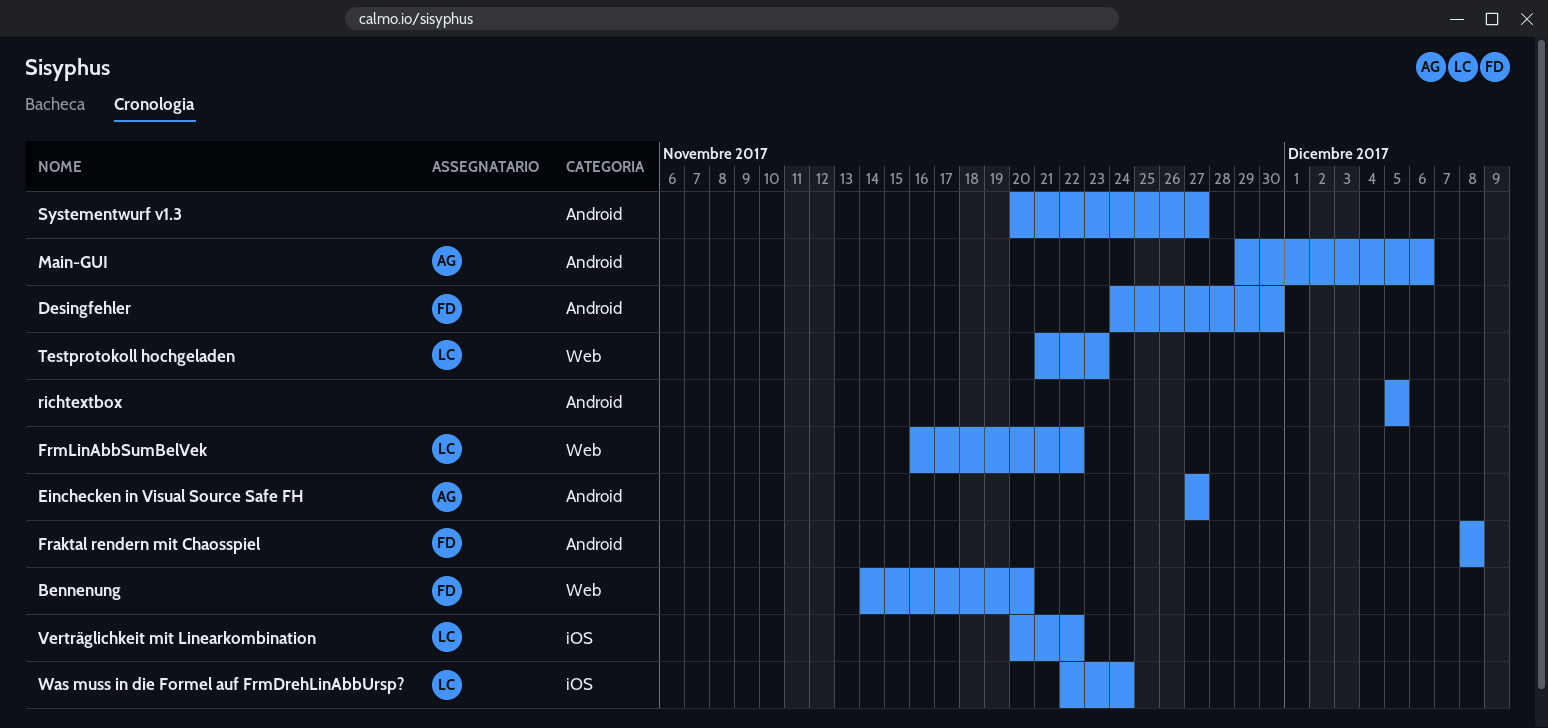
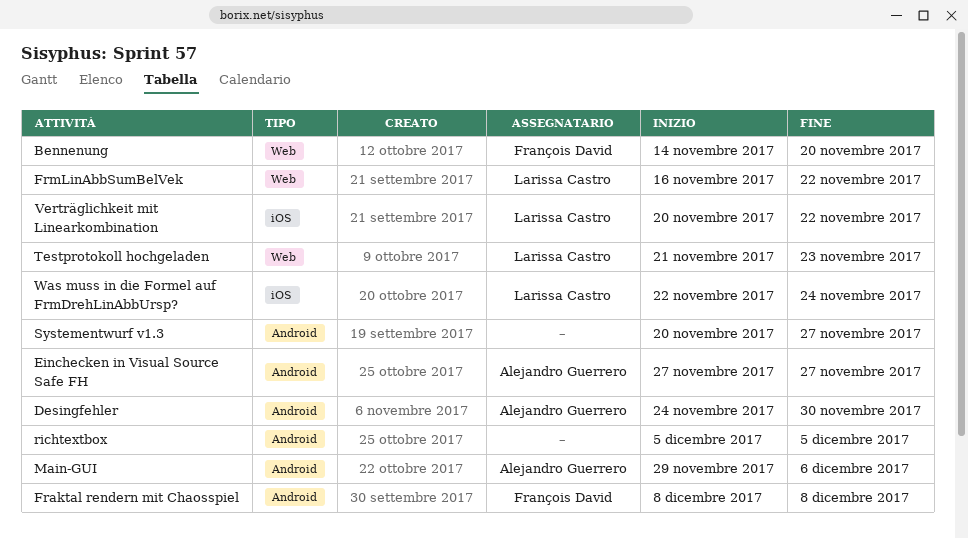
Desingfehler, owner: François David -> Alejandro Guerrero

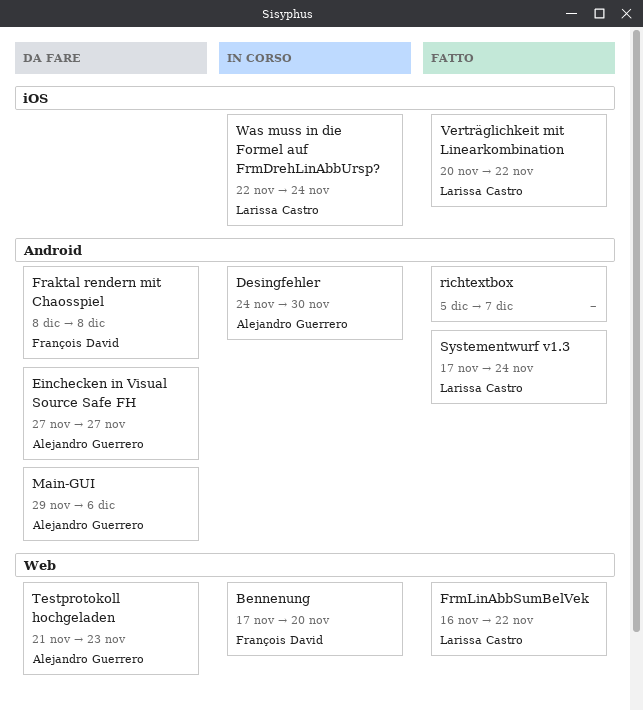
Bennenung, start: Nov 14 -> Nov 17
richtextbox, due: Dec 5 -> Dec 7
Systementwurf v1.3, owner: none -> Larissa Castro
Systementwurf v1.3, start: Nov 20 -> Nov 17
Systementwurf v1.3, due: Nov 27 -> Nov 24
Testprotokoll hochgeladen, owner: Larissa Castro -> Alejandro Guerrero

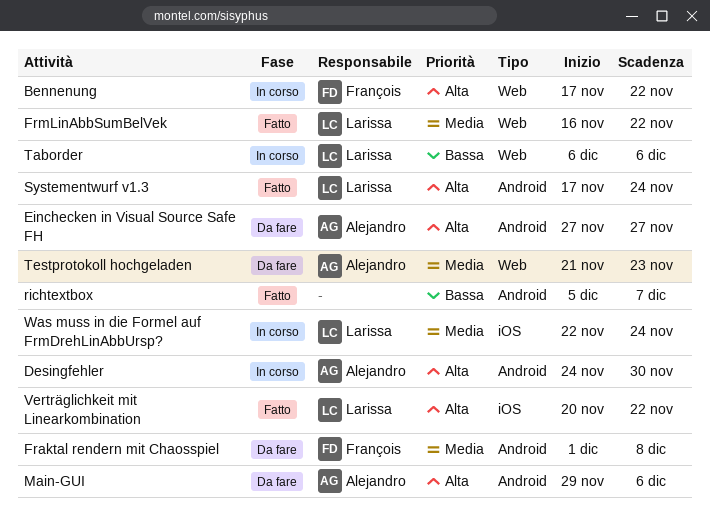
Bennenung, due: Nov 20 -> Nov 22
Fraktal rendern mit Chaosspiel, start: Dec 8 -> Dec 1
Taborder: none -> present

